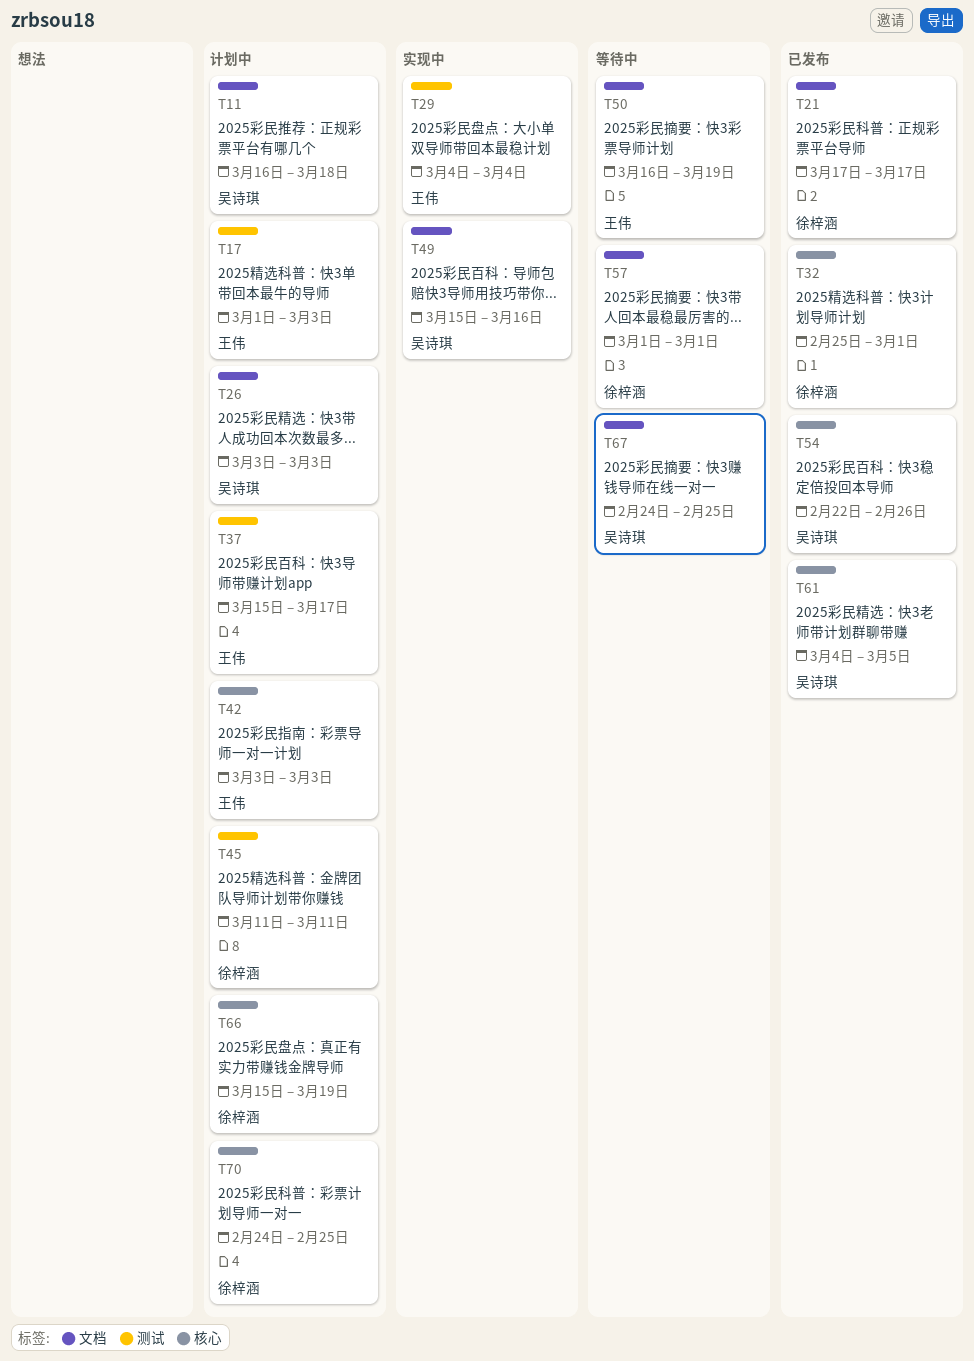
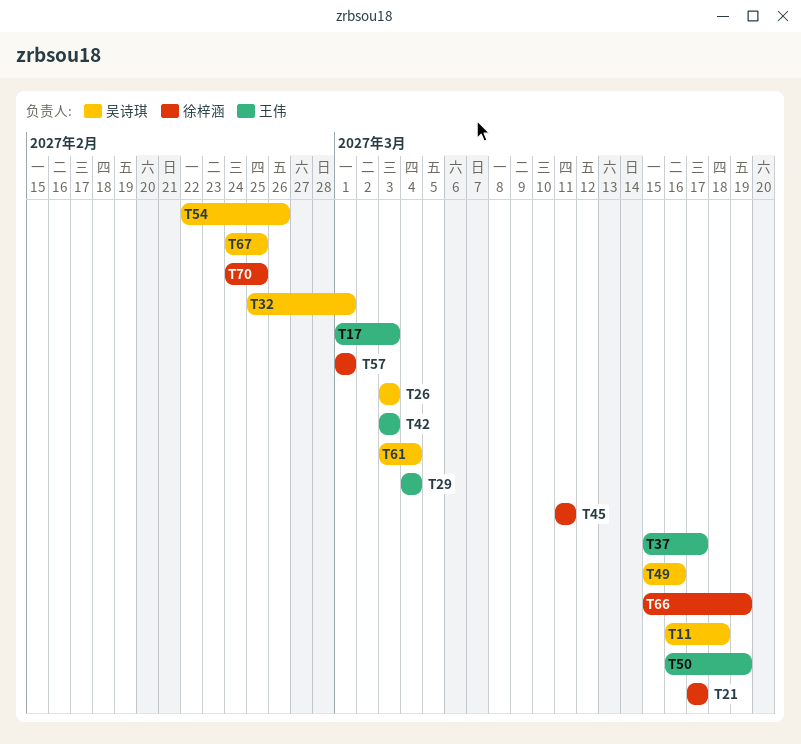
T32, owner: 徐梓涵 -> 吴诗琪
T61, start: Mar 4 -> Mar 3
T61, due: Mar 5 -> Mar 4

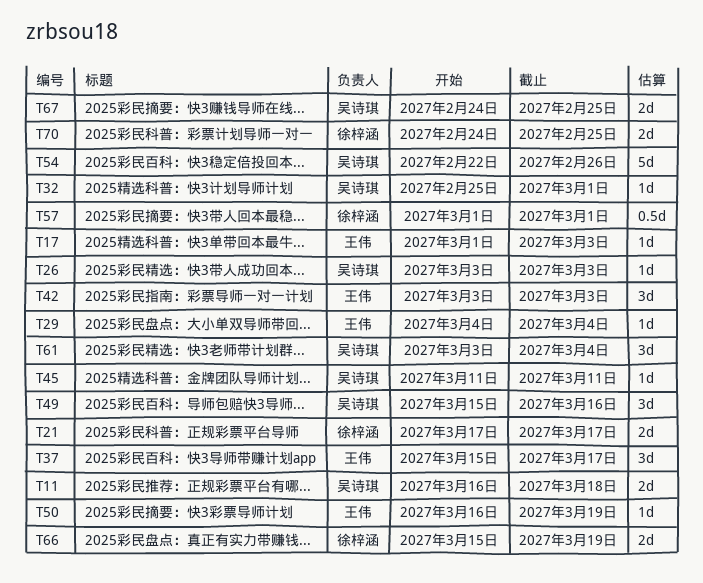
T45, owner: 徐梓涵 -> 吴诗琪

